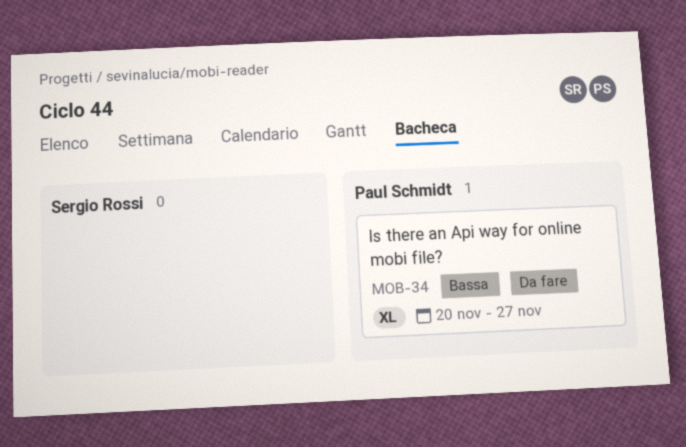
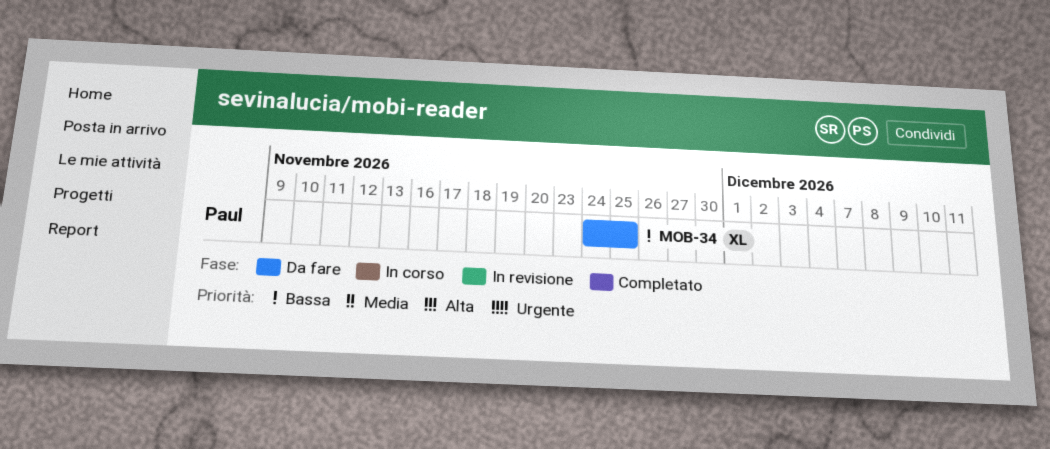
MOB-34, start: Nov 20 -> Nov 24
MOB-34, due: Nov 27 -> Nov 25

